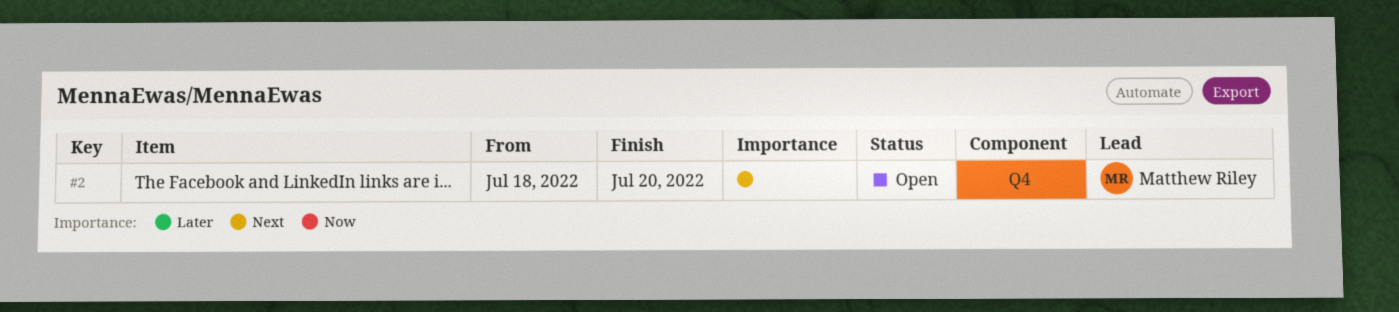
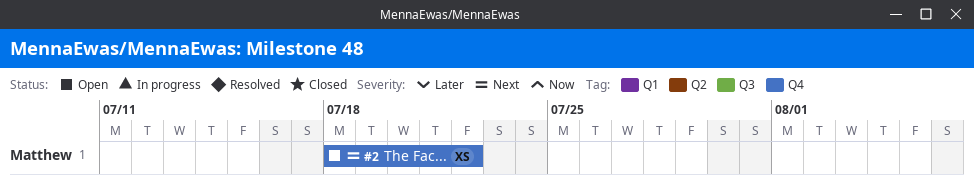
#2, due: Jul 20 -> Jul 22

